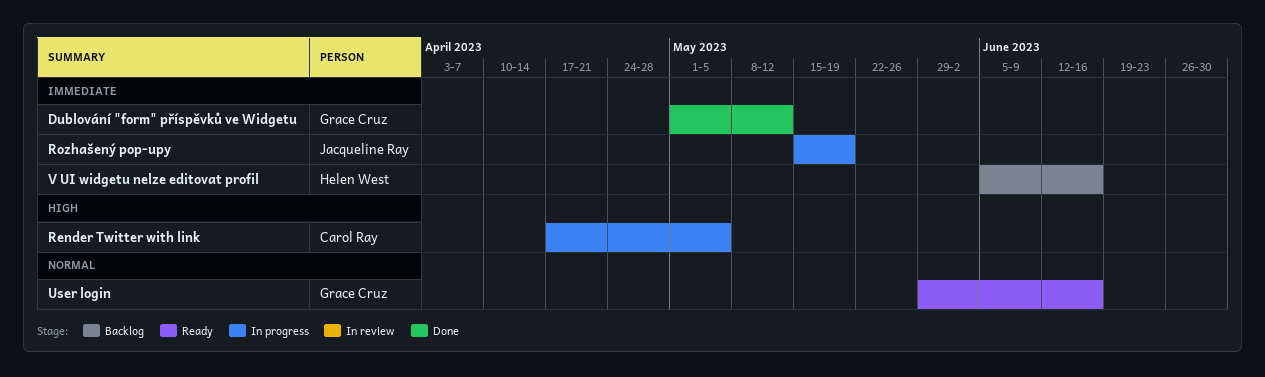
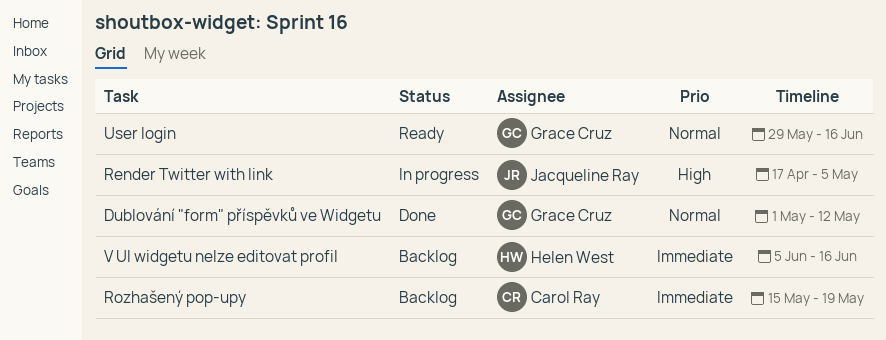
Dublování "form" příspěvků ve Widgetu, priority: Immediate -> Normal
Render Twitter with link, owner: Carol Ray -> Jacqueline Ray
Rozhašený pop-upy, status: In progress -> Backlog
Rozhašený pop-upy, owner: Jacqueline Ray -> Carol Ray

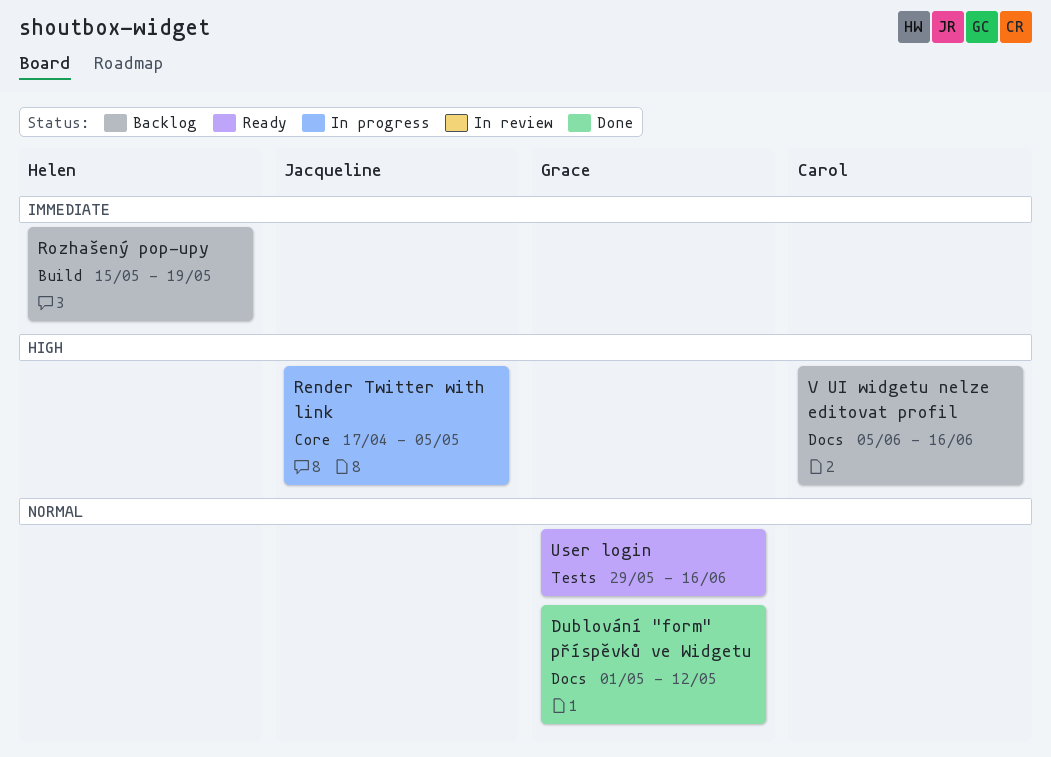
Rozhašený pop-upy, owner: Carol Ray -> Helen West
V UI widgetu nelze editovat profil, owner: Helen West -> Carol Ray
V UI widgetu nelze editovat profil, priority: Immediate -> High

